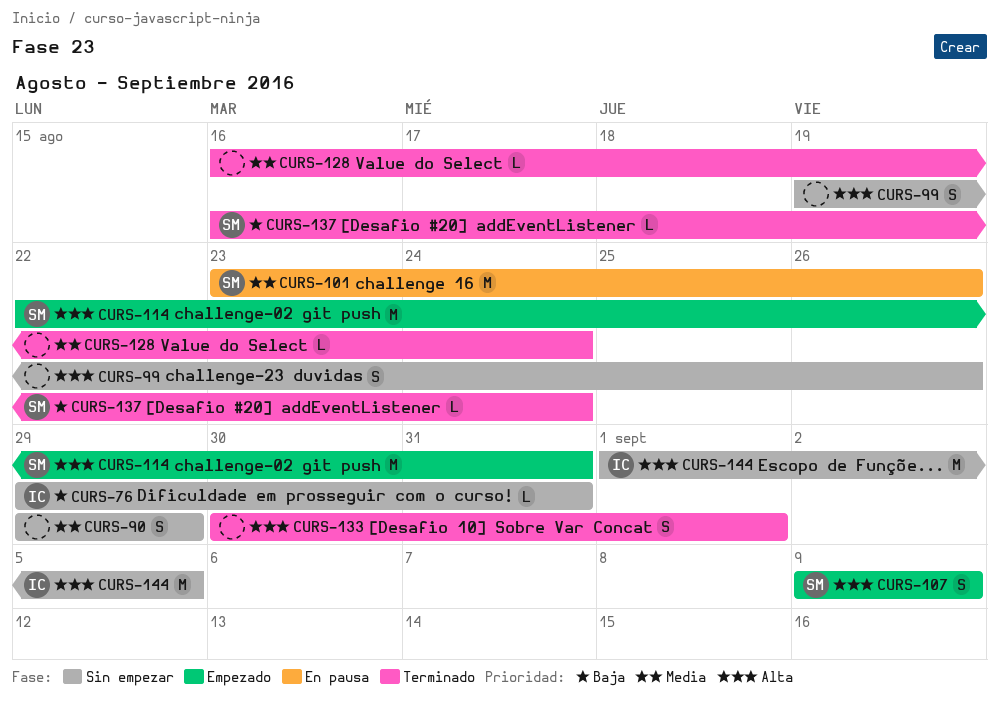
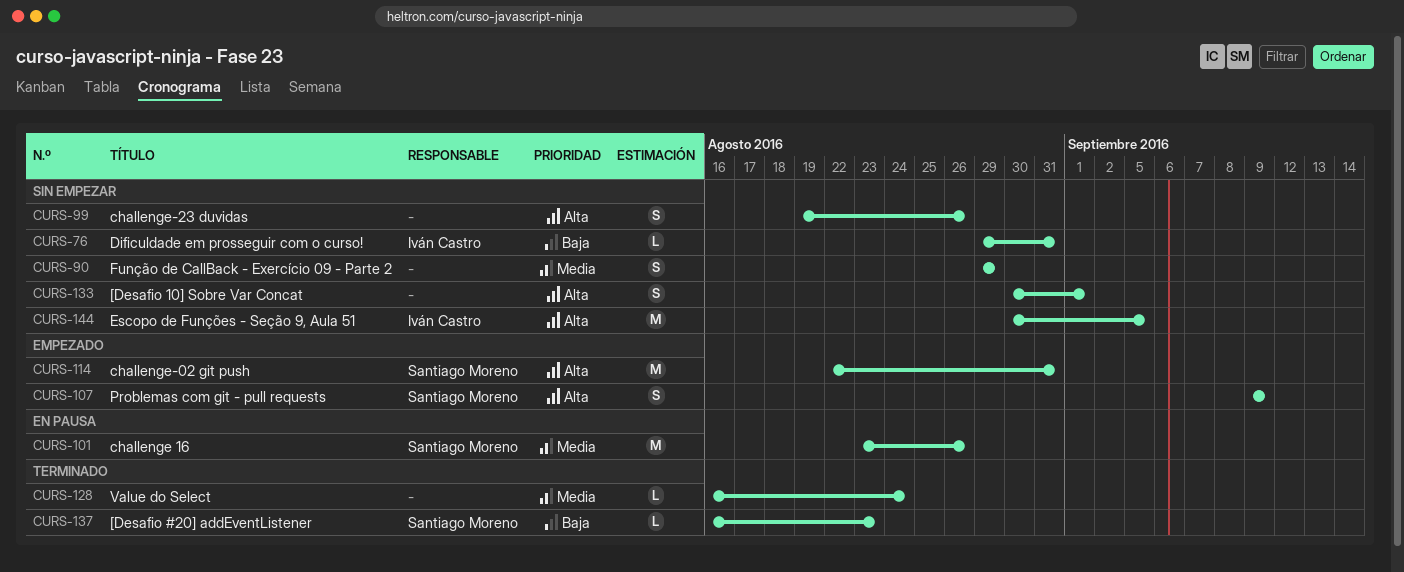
CURS-133, status: Terminado -> Sin empezar
CURS-137, due: Aug 24 -> Aug 23
CURS-144, start: Sep 1 -> Aug 30

